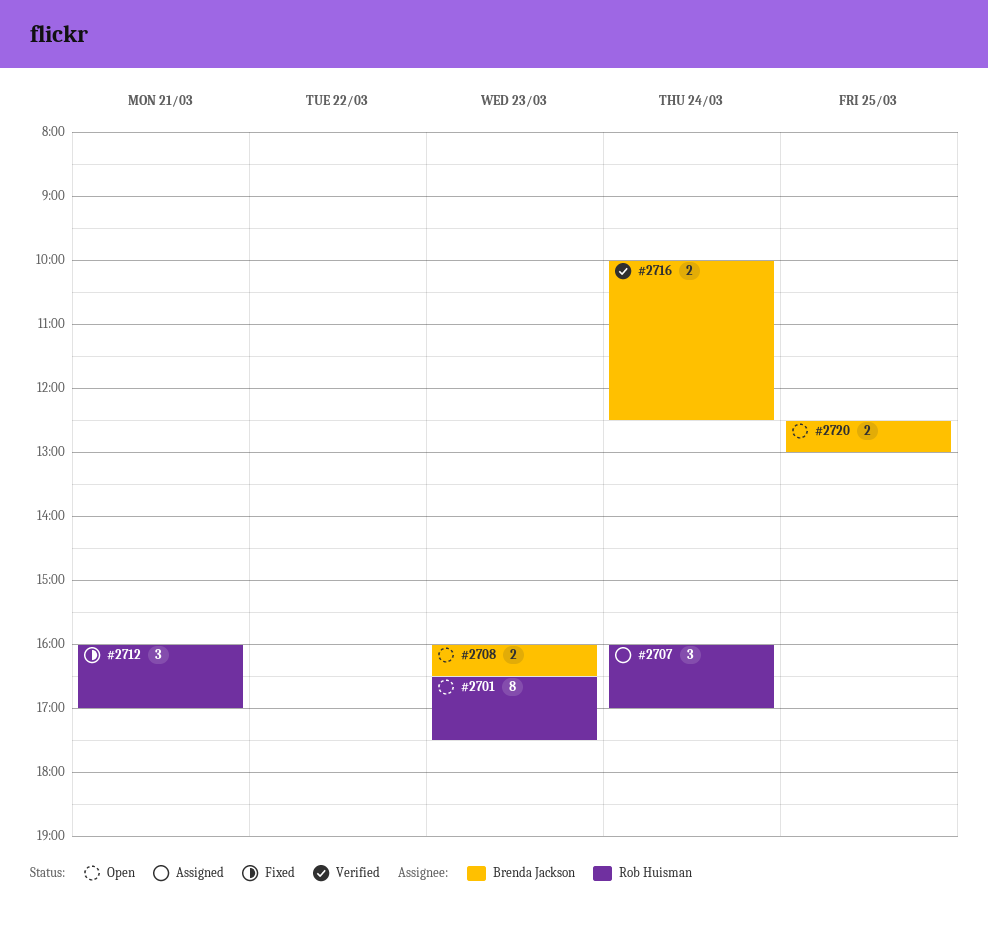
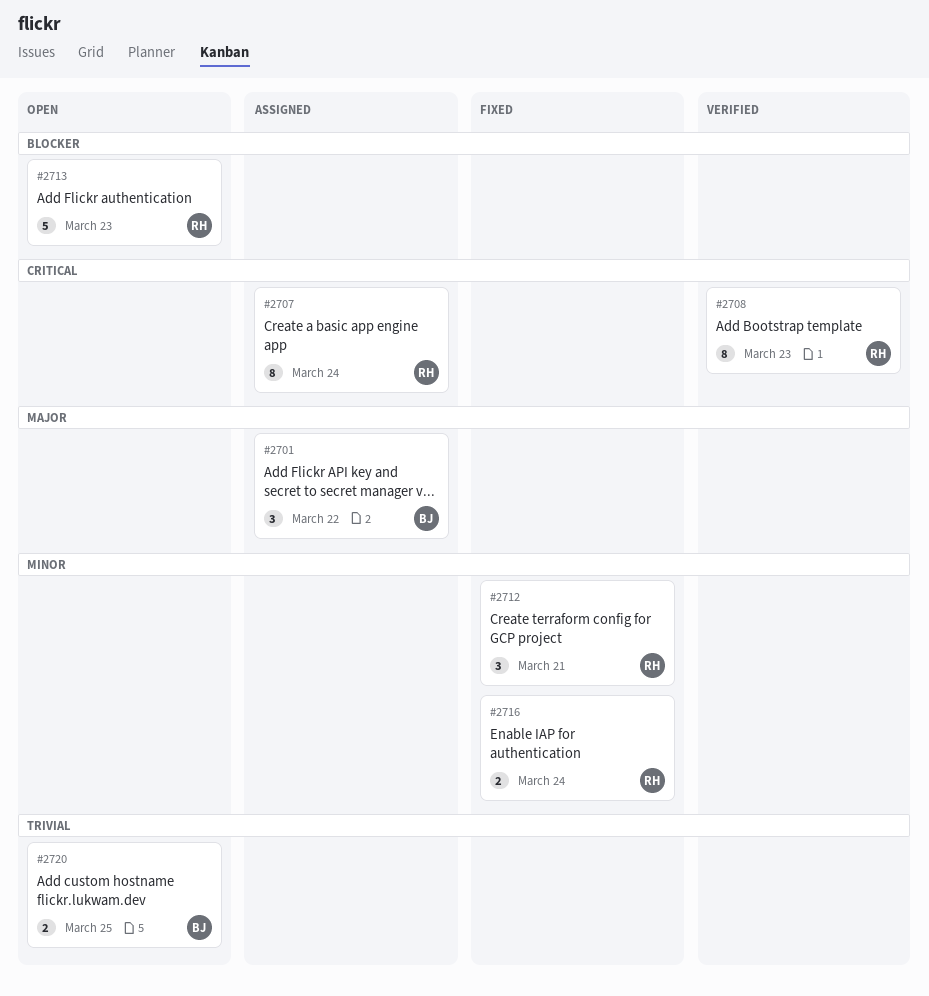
#2701, status: Open -> Assigned
#2701, owner: Rob Huisman -> Brenda Jackson
#2701, estimate: 8 -> 3
#2701, day: Mar 23 -> Mar 22
#2707, estimate: 3 -> 8
#2708, status: Open -> Verified
#2708, owner: Brenda Jackson -> Rob Huisman
#2708, estimate: 2 -> 8
#2713: none -> present
#2716, status: Verified -> Fixed
#2716, owner: Brenda Jackson -> Rob Huisman

